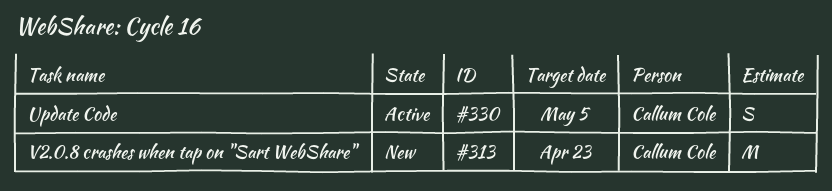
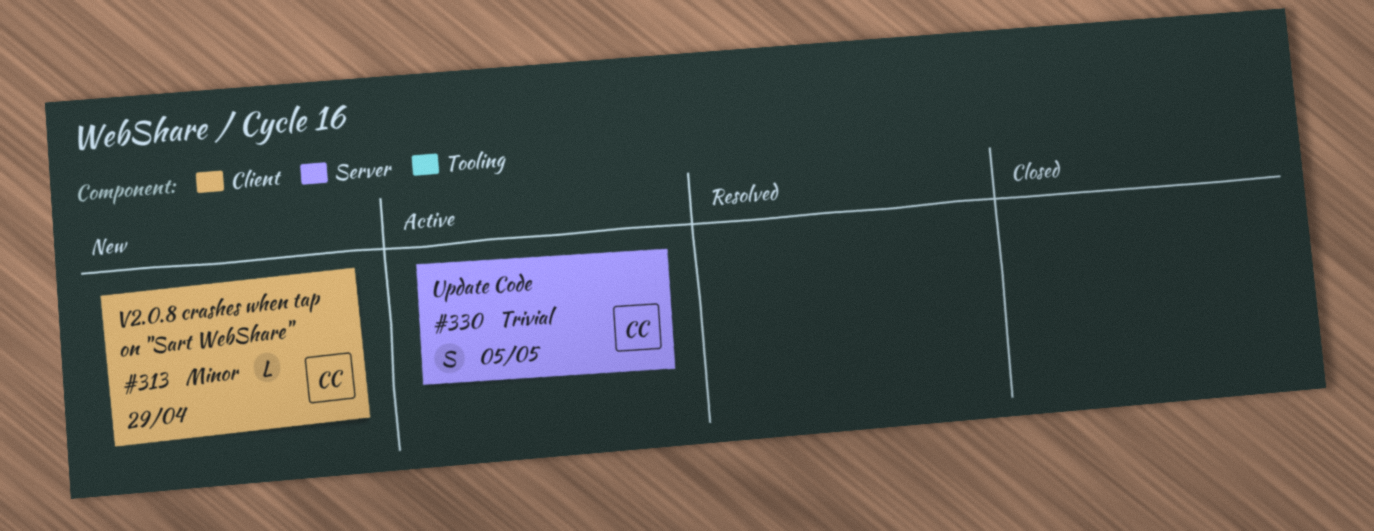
#313, estimate: M -> L
#313, due: Apr 23 -> Apr 29

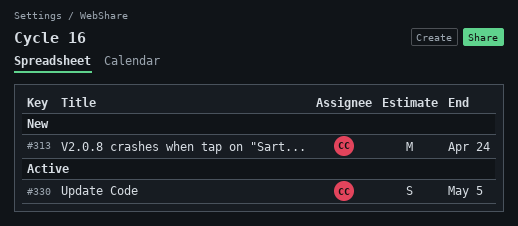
#313, estimate: L -> M
#313, due: Apr 29 -> Apr 24

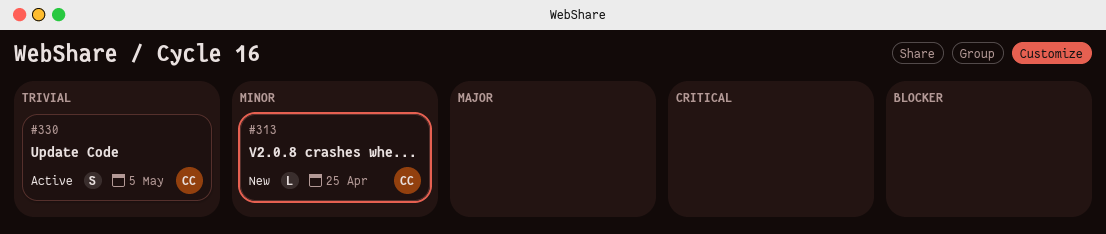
#313, estimate: M -> L
#313, due: Apr 24 -> Apr 25

